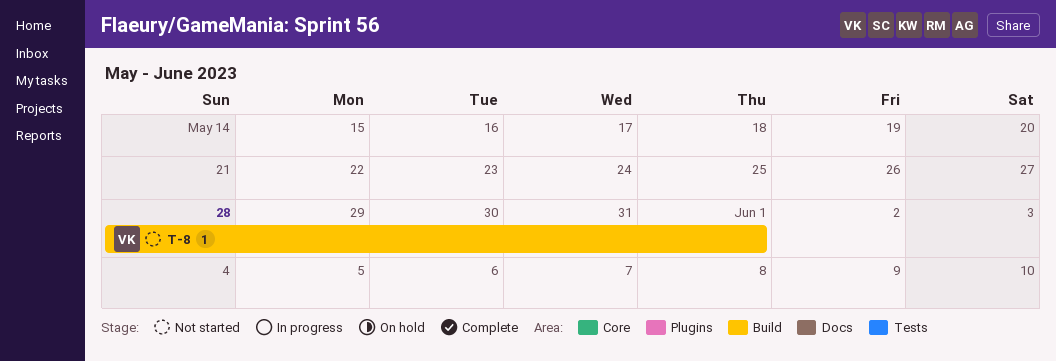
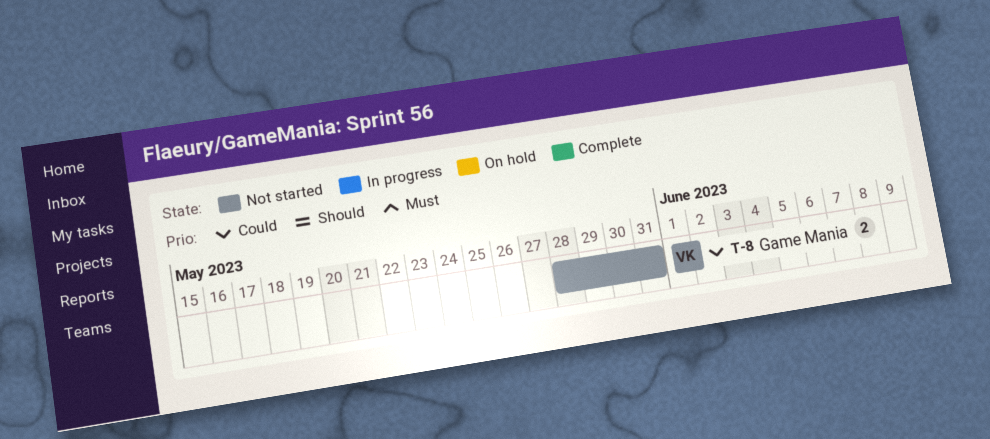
T-8, estimate: 1 -> 2
T-8, due: Jun 1 -> May 31

